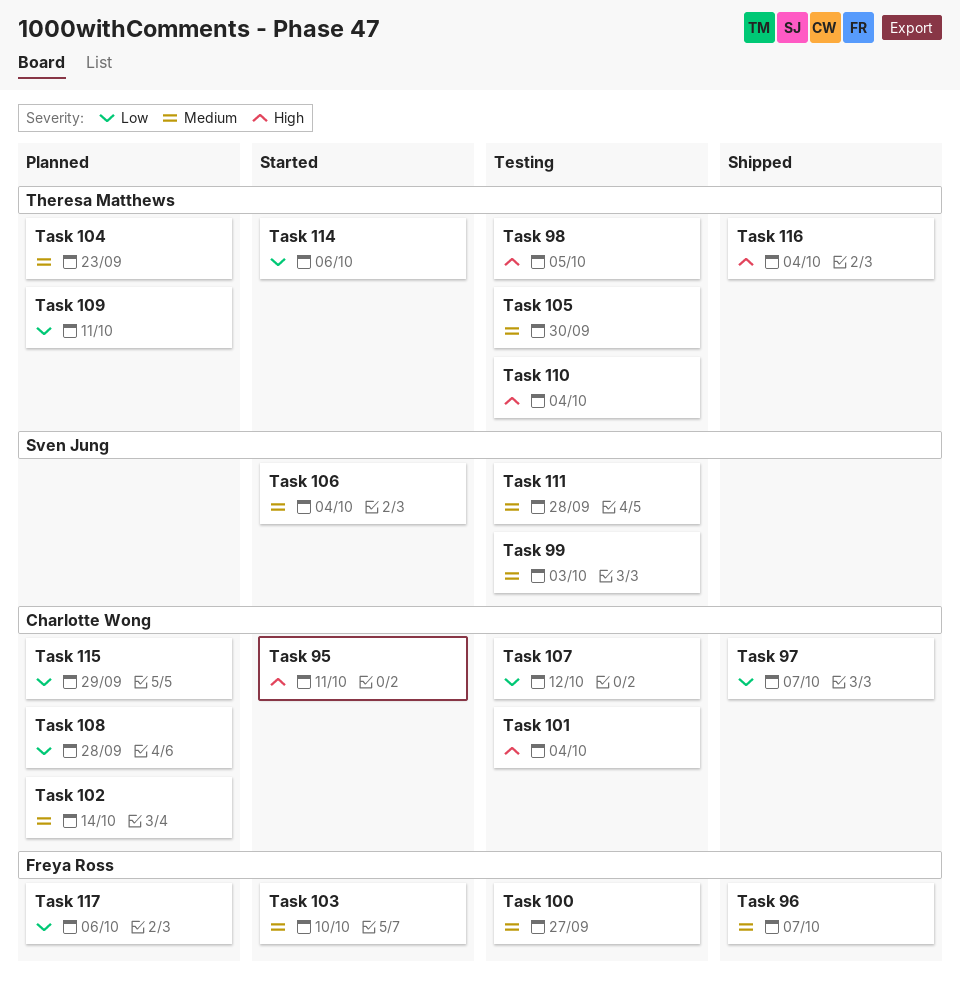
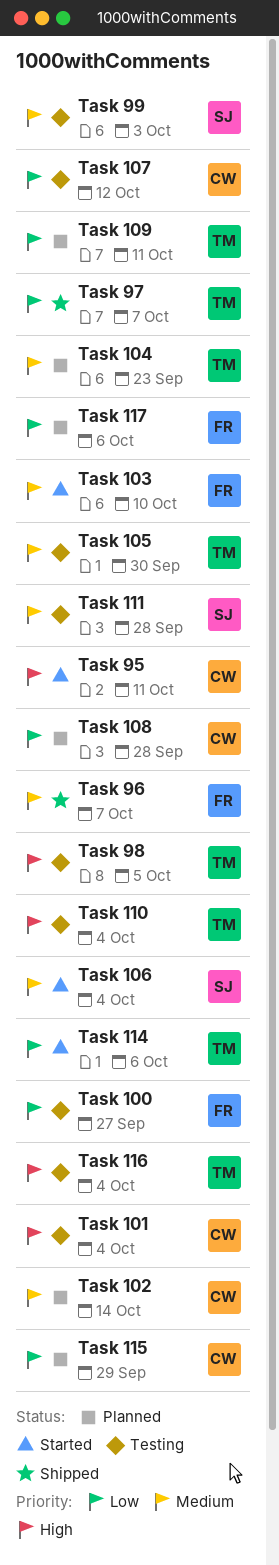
Task 100, priority: Medium -> Low
Task 116, status: Shipped -> Testing
Task 97, owner: Charlotte Wong -> Theresa Matthews

